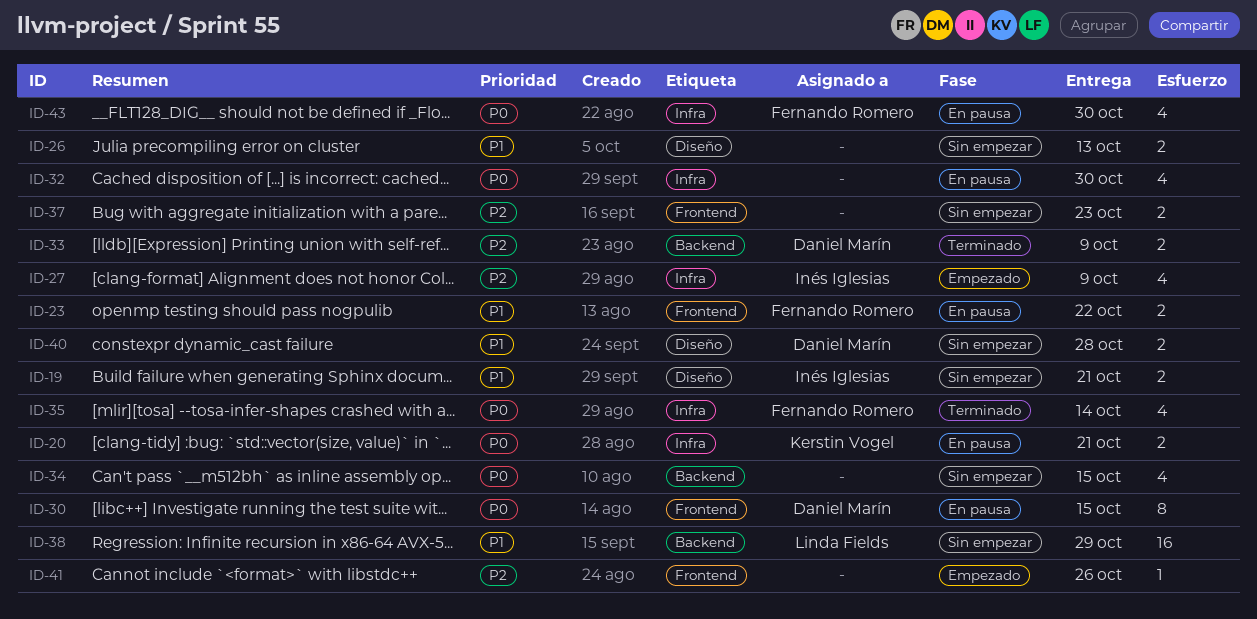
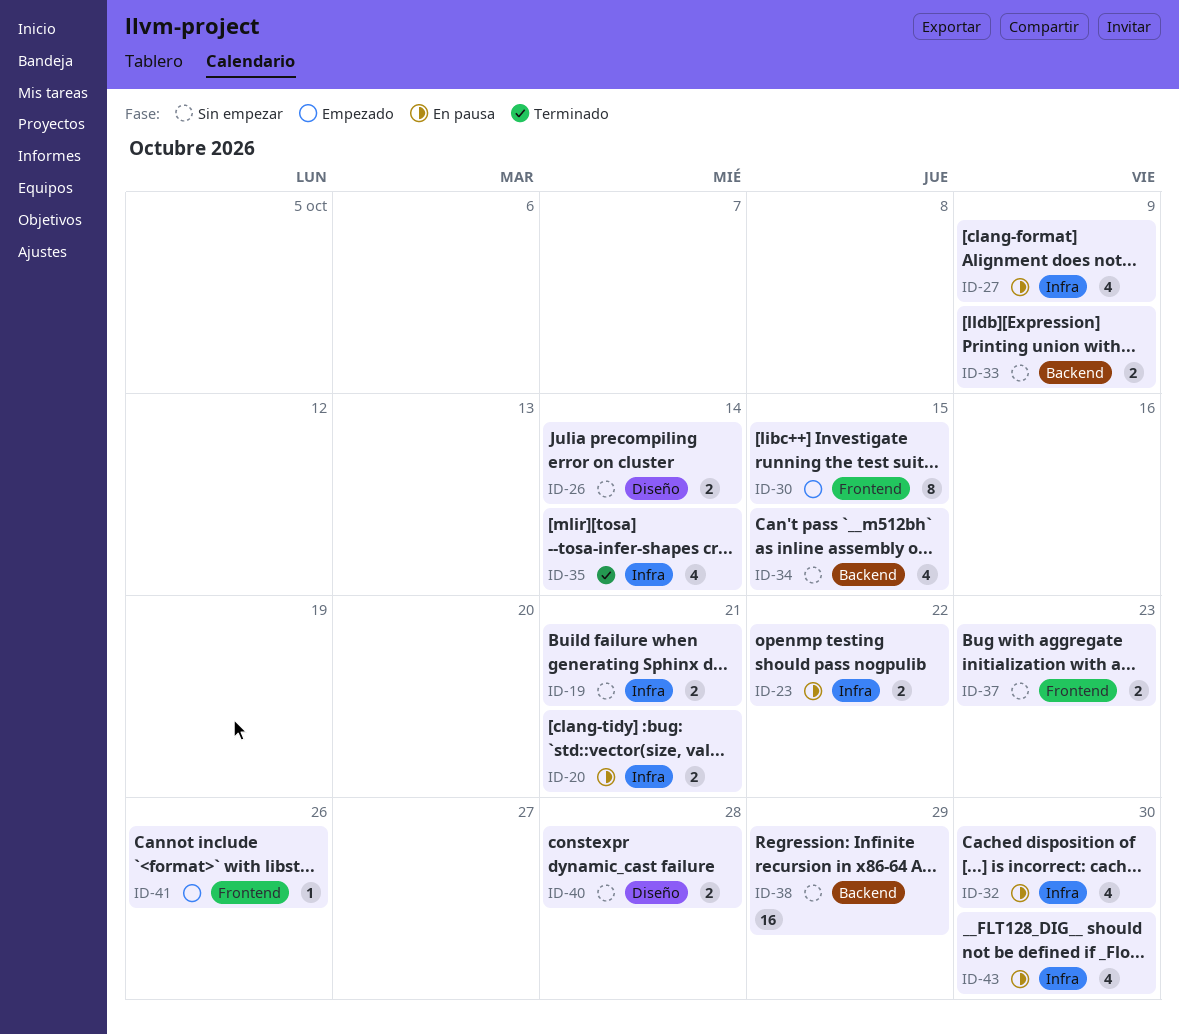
ID-19, label: Diseño -> Infra
ID-23, label: Frontend -> Infra
ID-26, due: Oct 13 -> Oct 14
ID-27, status: Empezado -> En pausa
ID-30, status: En pausa -> Empezado
ID-33, status: Terminado -> Sin empezar

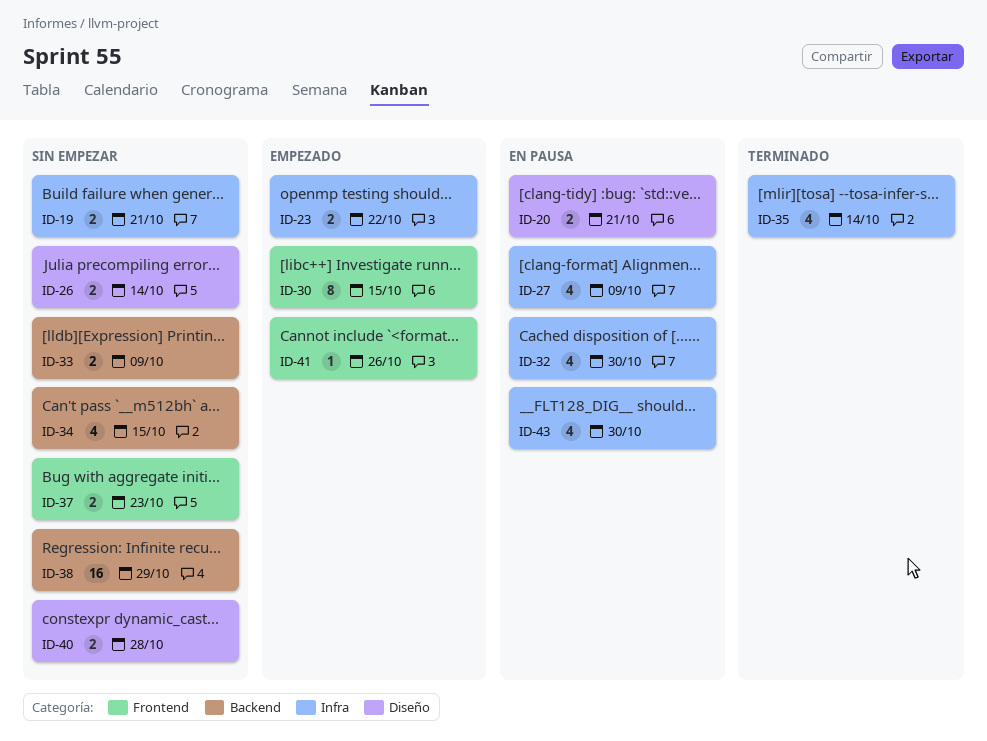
ID-20, label: Infra -> Diseño
ID-23, status: En pausa -> Empezado

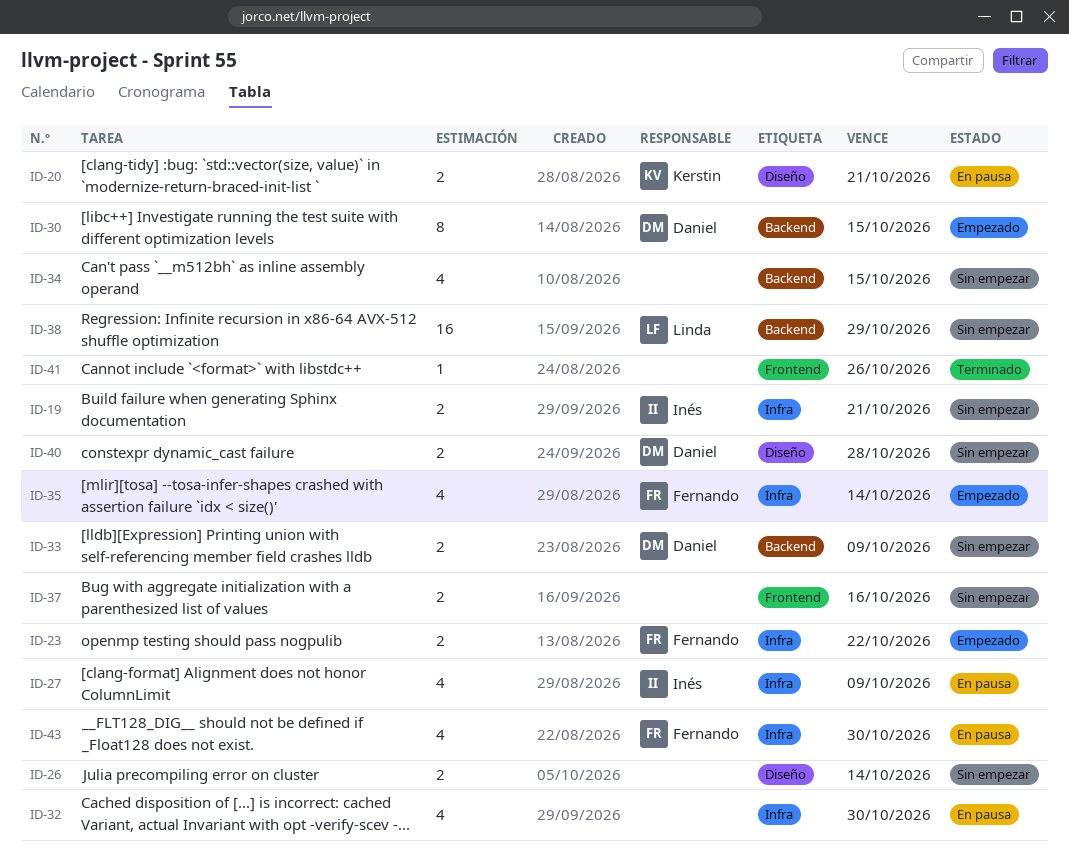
ID-30, label: Frontend -> Backend
ID-35, status: Terminado -> Empezado
ID-37, due: Oct 23 -> Oct 16
ID-41, status: Empezado -> Terminado

